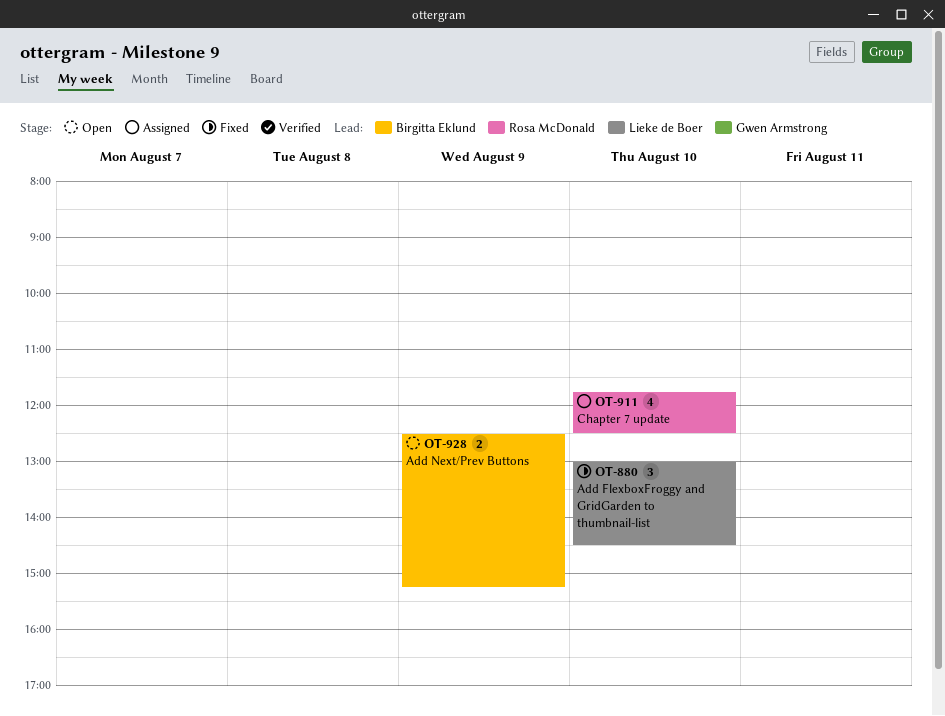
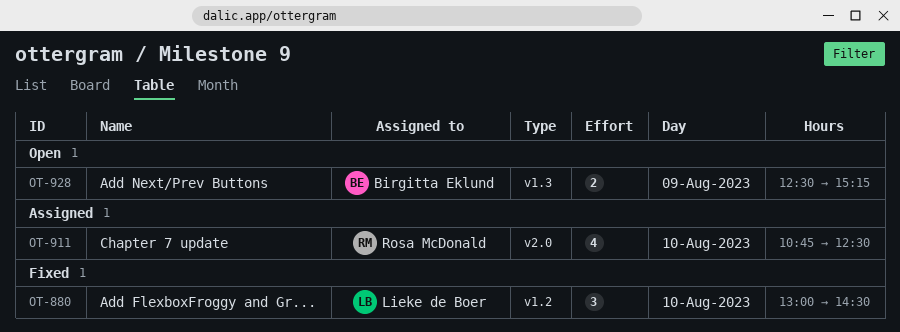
OT-911, begins: 11:45 -> 10:45

